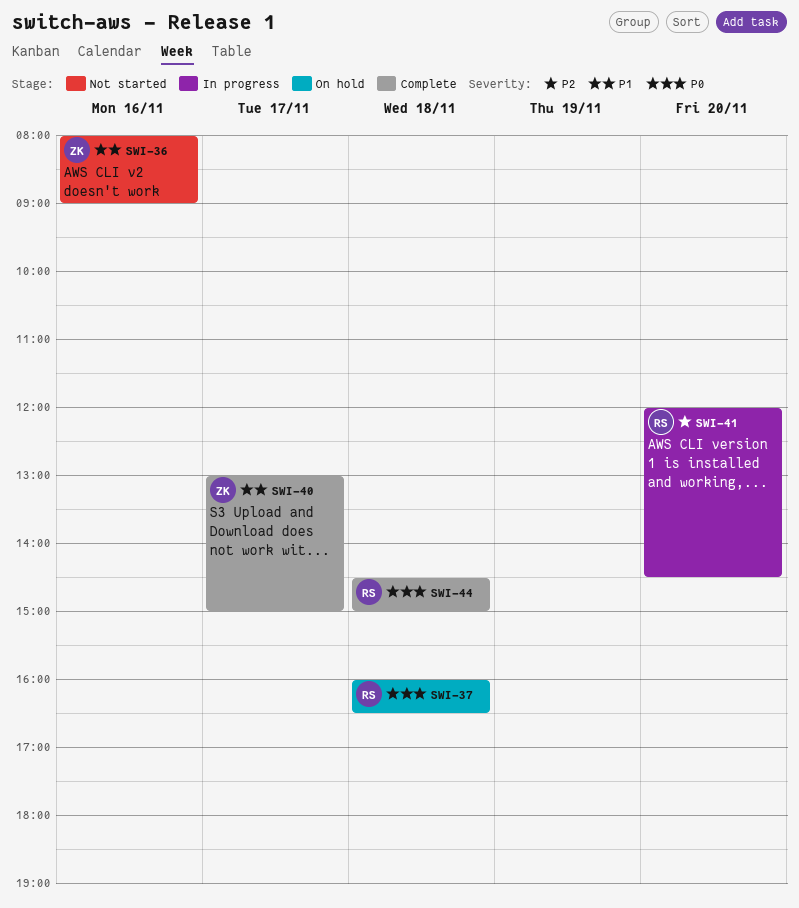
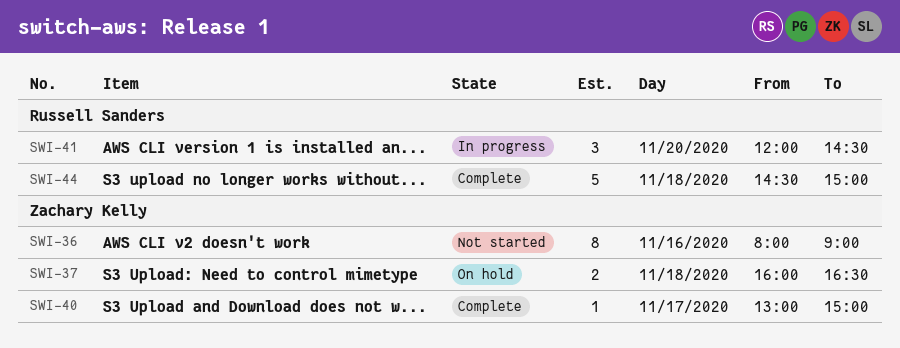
SWI-37, owner: Russell Sanders -> Zachary Kelly

